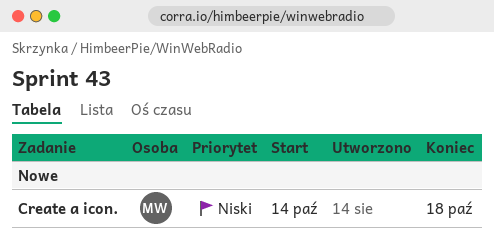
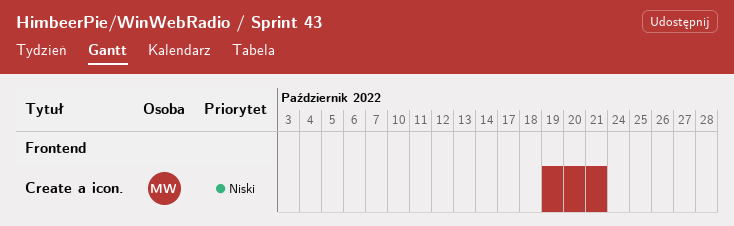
Create a icon., start: Oct 14 -> Oct 19
Create a icon., due: Oct 18 -> Oct 21

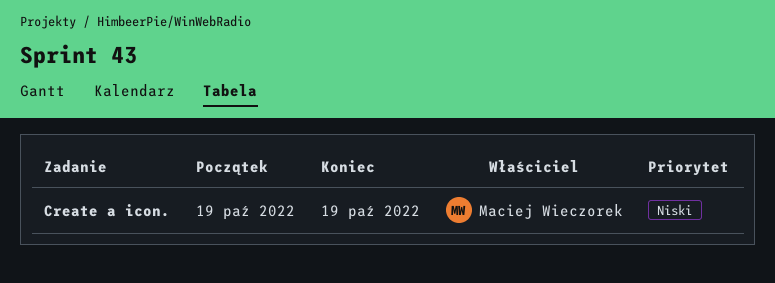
Create a icon., due: Oct 21 -> Oct 19

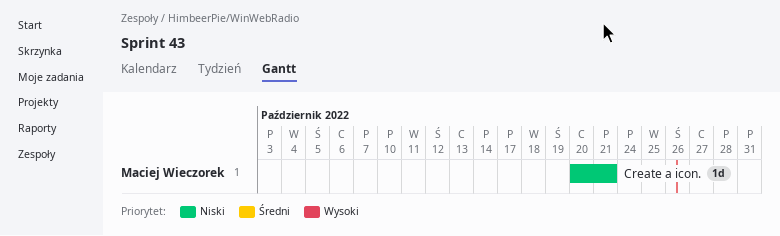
Create a icon., start: Oct 19 -> Oct 20
Create a icon., due: Oct 19 -> Oct 21

